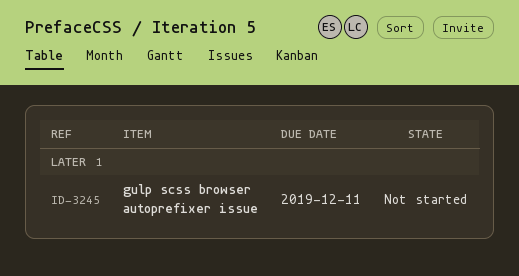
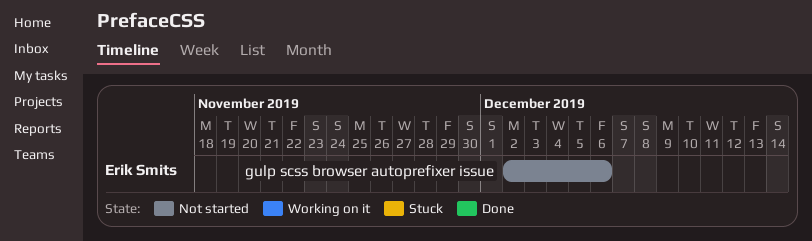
gulp scss browser autoprefixer issue, due: Dec 11 -> Dec 6

